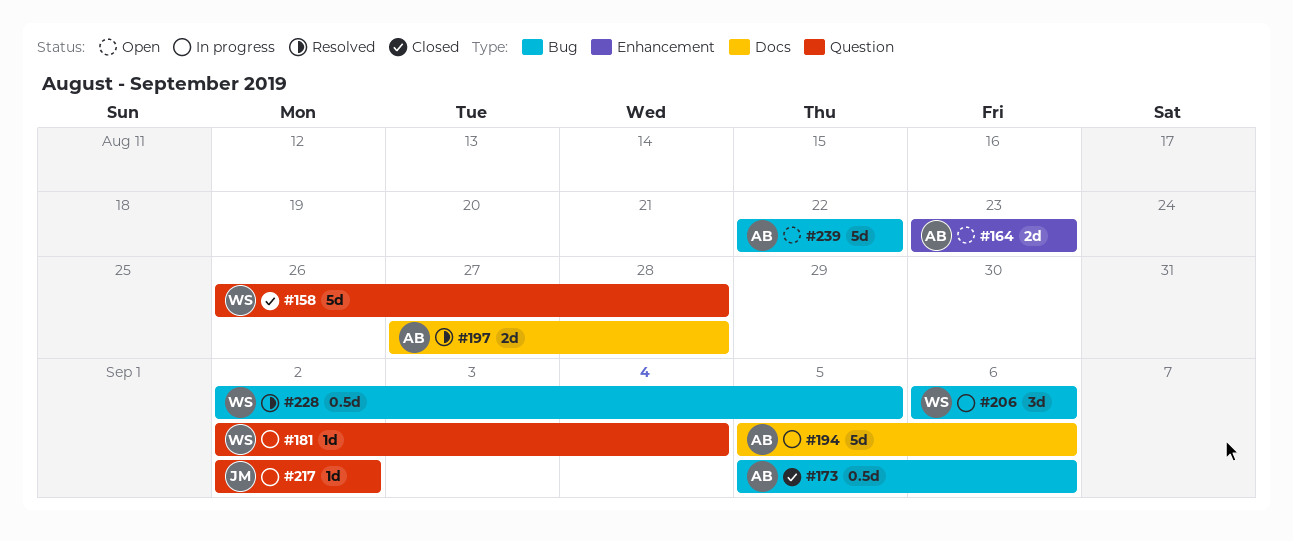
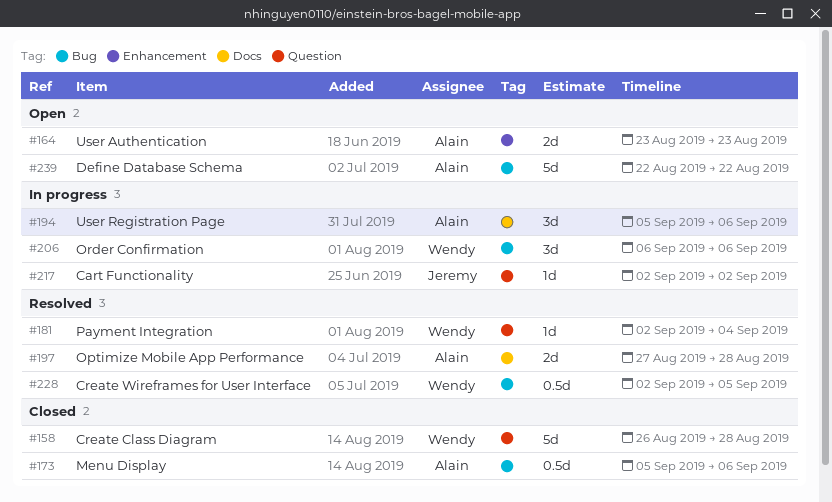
#181, status: In progress -> Resolved
#194, estimate: 5d -> 3d

